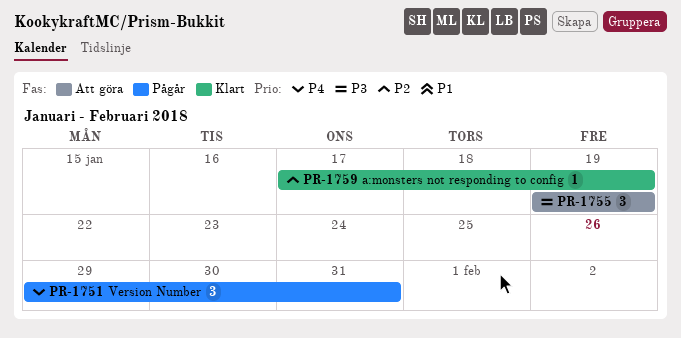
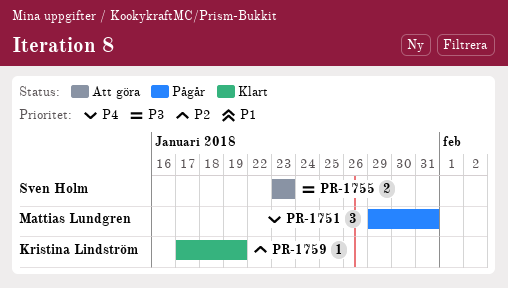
PR-1755, estimate: 3 -> 2
PR-1755, start: Jan 19 -> Jan 23
PR-1755, due: Jan 19 -> Jan 23

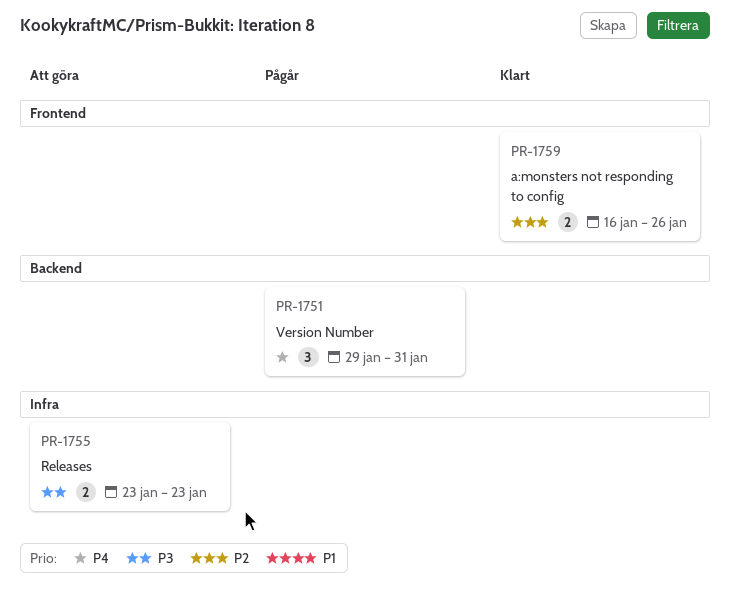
PR-1759, estimate: 1 -> 2
PR-1759, start: Jan 17 -> Jan 16
PR-1759, due: Jan 19 -> Jan 26

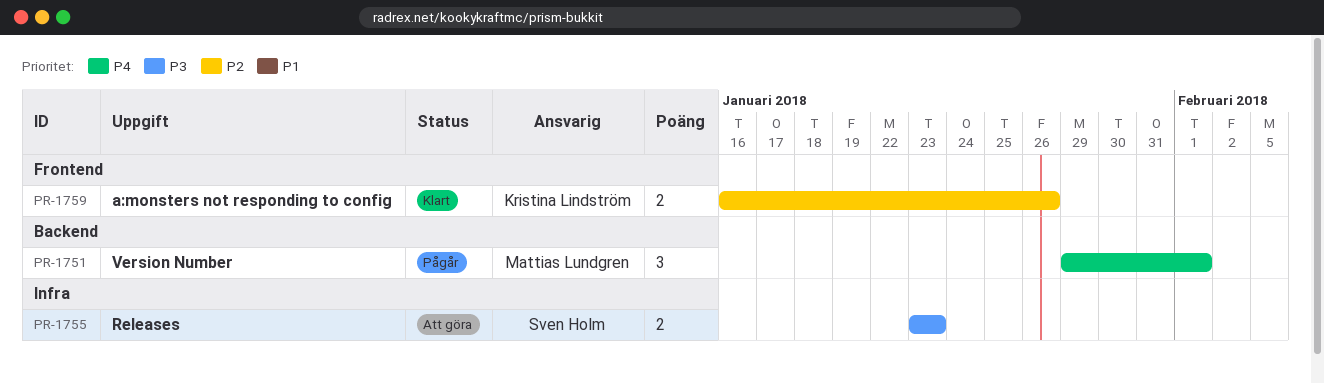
PR-1751, due: Jan 31 -> Feb 1

